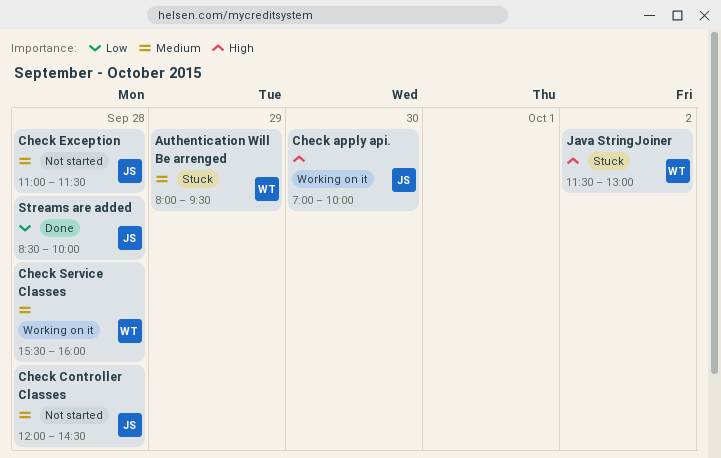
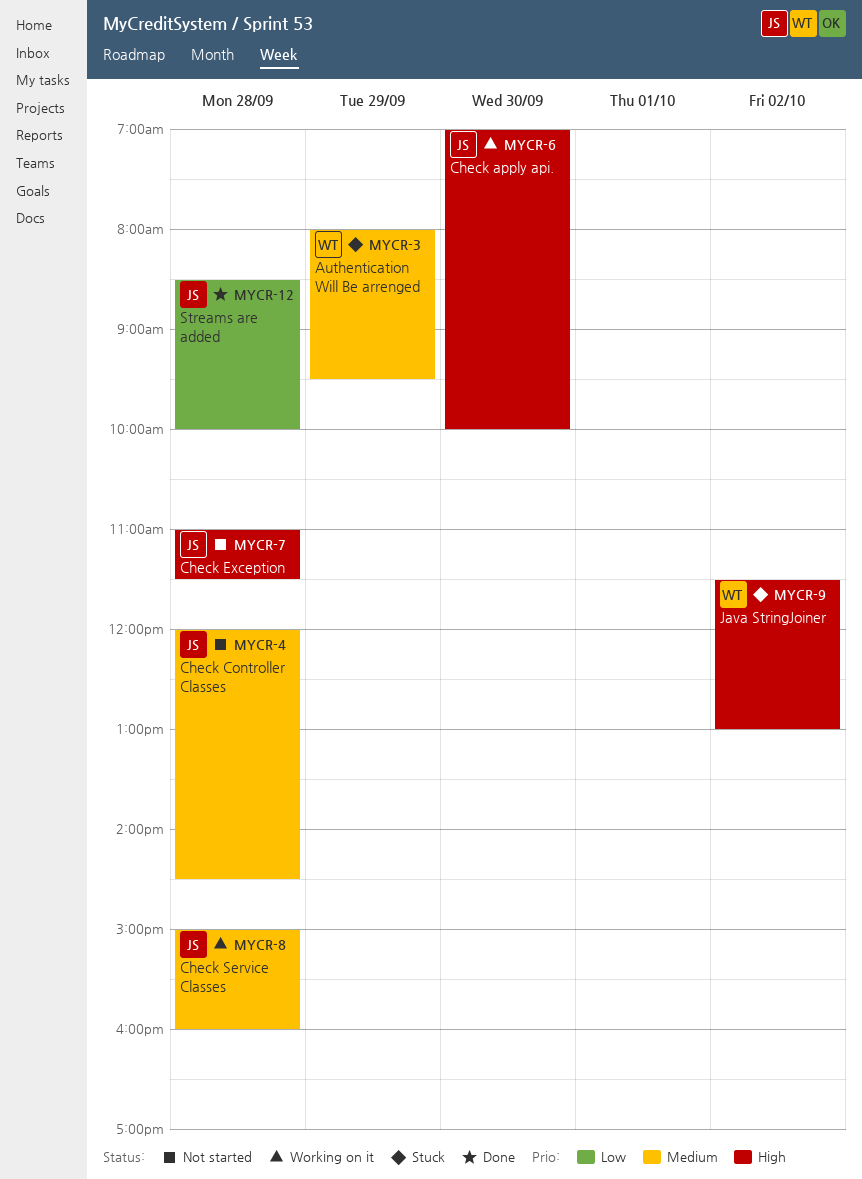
Check Exception, priority: Medium -> High
Check Service Classes, owner: WT -> JS
Check Service Classes, begins: 15:30 -> 15:00

